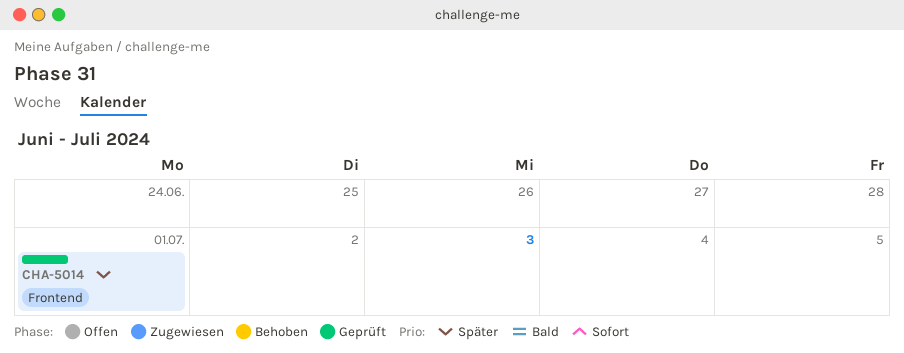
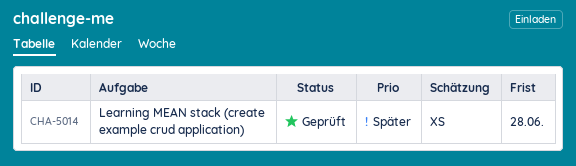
CHA-5014, due: Jul 1 -> Jun 28

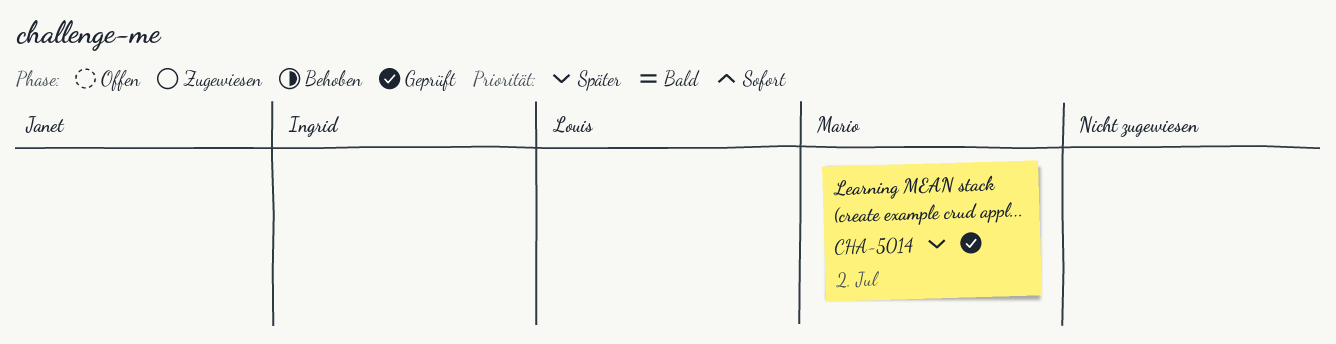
CHA-5014, due: Jun 28 -> Jul 2

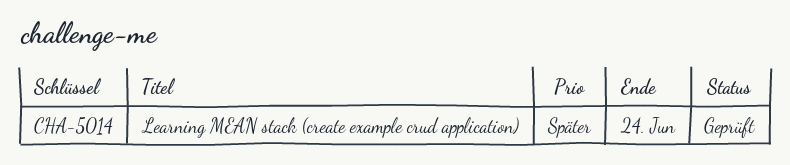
CHA-5014, due: Jul 2 -> Jun 24

